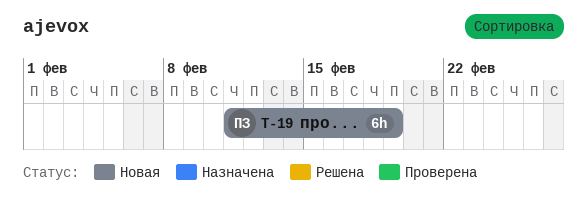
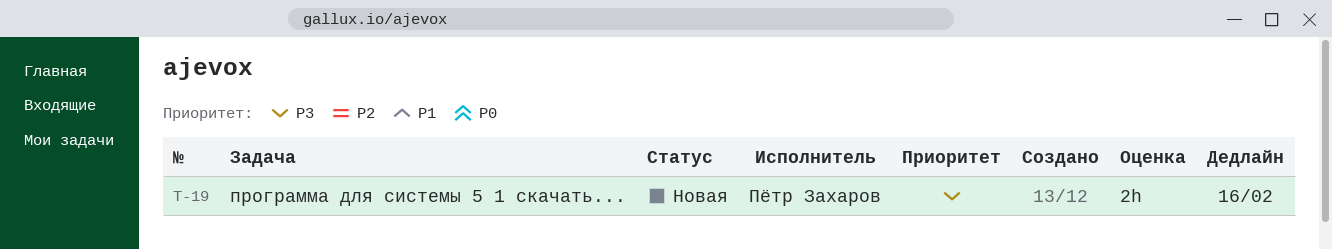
T-19, estimate: 6h -> 2h
T-19, due: Feb 19 -> Feb 16

